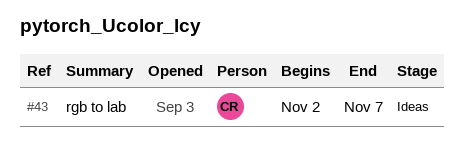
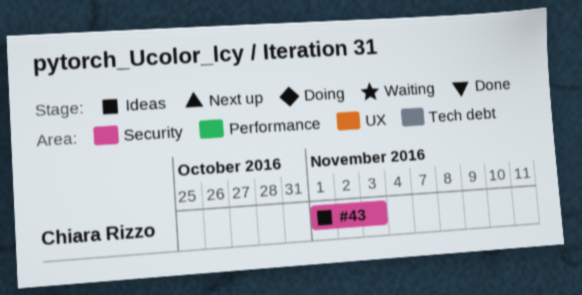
#43, start: Nov 2 -> Nov 1
#43, due: Nov 7 -> Nov 3

